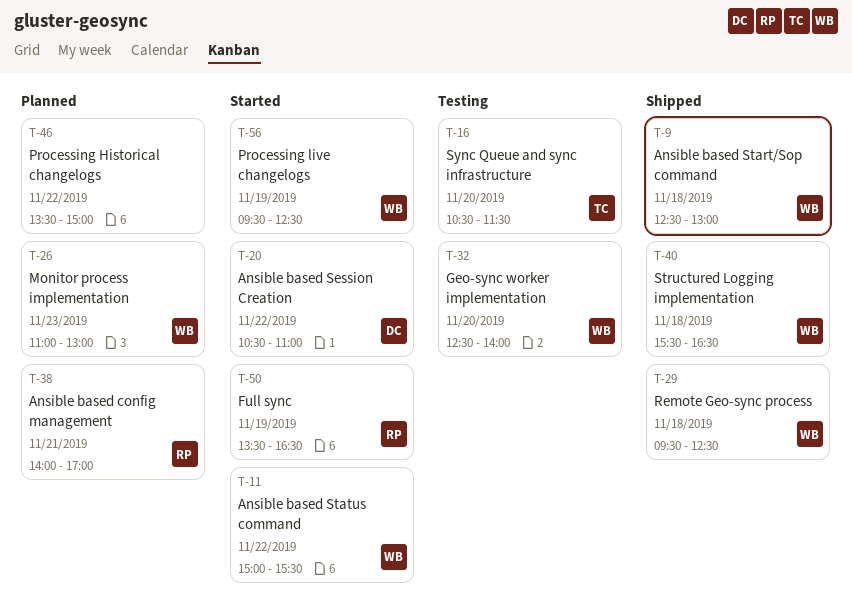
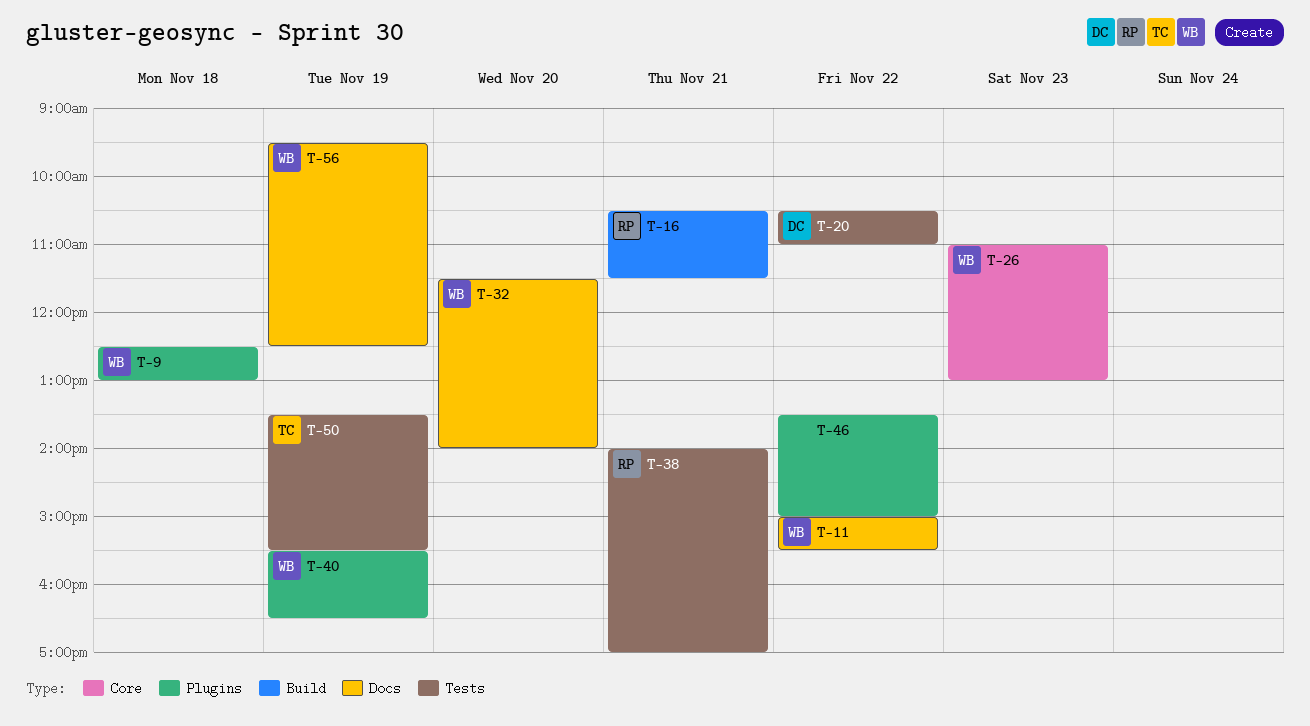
T-16, owner: TC -> RP
T-16, day: Nov 20 -> Nov 21
T-29: present -> none
T-32, begins: 12:30 -> 11:30
T-40, day: Nov 18 -> Nov 19
T-50, owner: RP -> TC
T-50, ends: 16:30 -> 15:30

